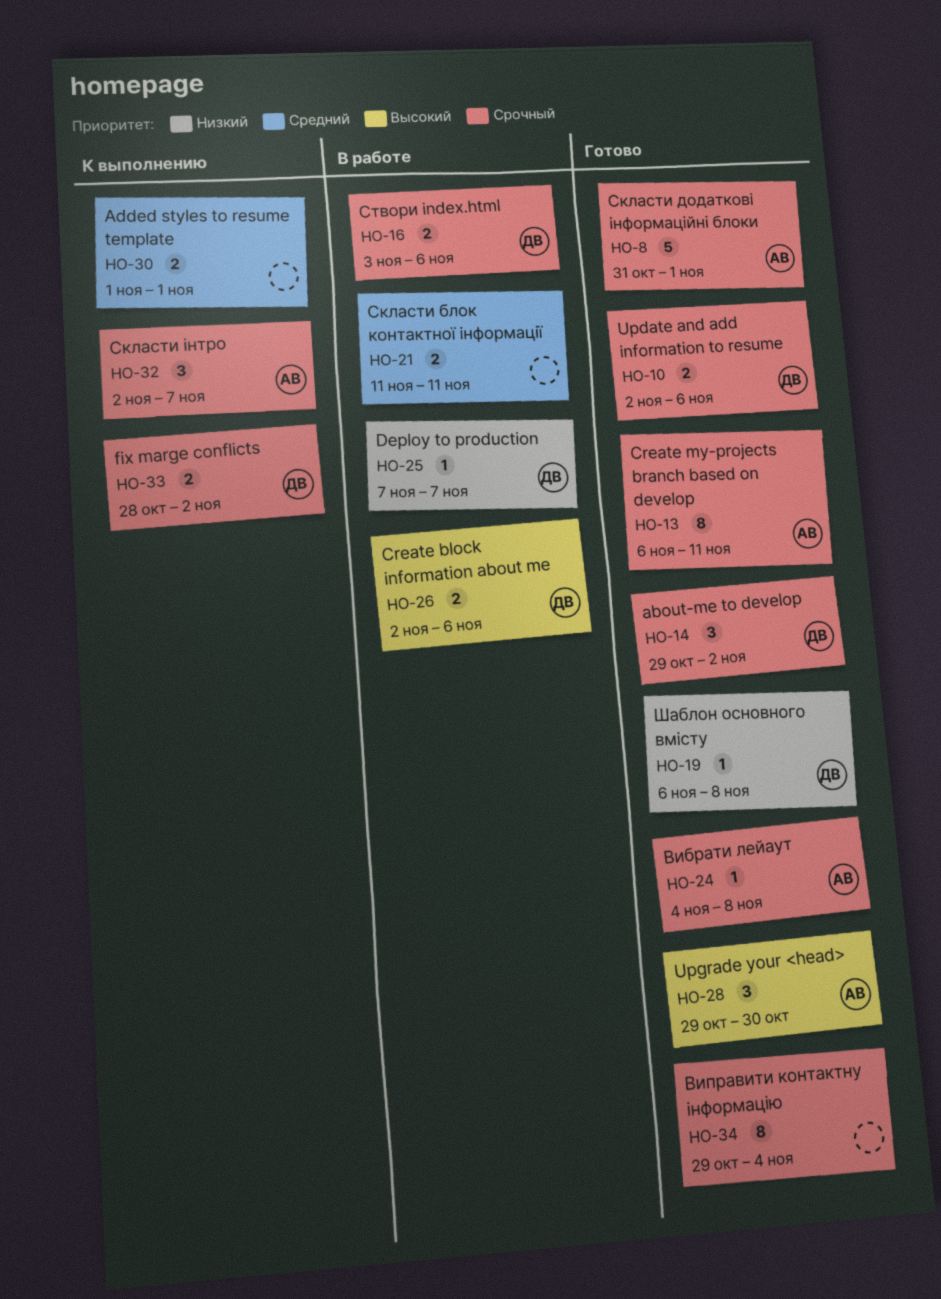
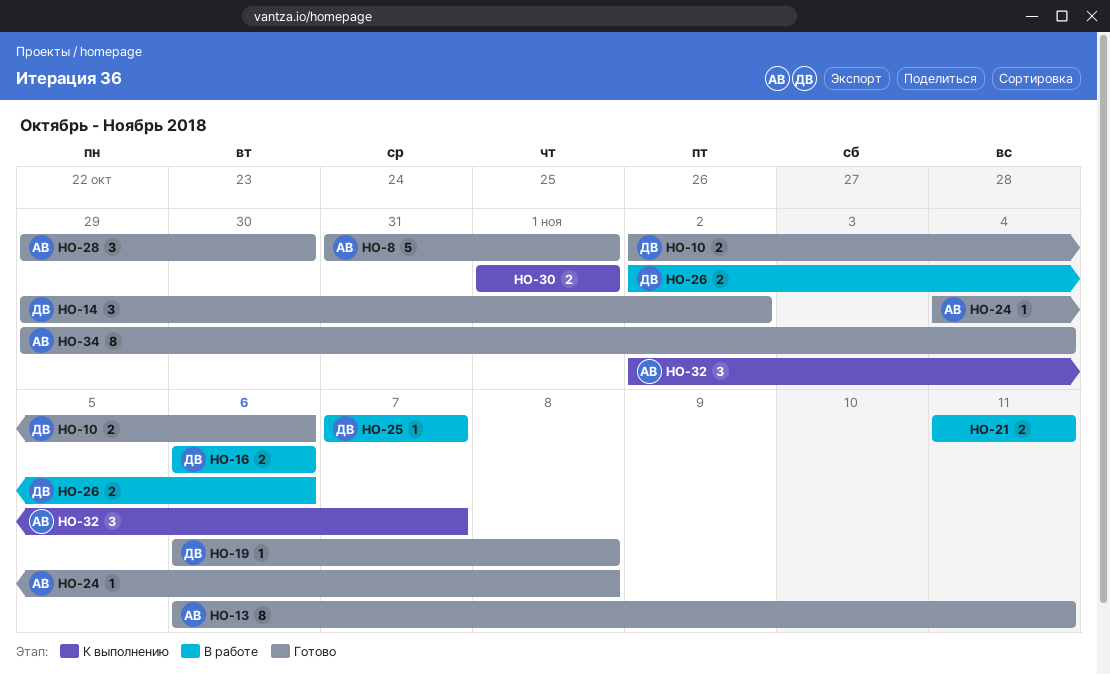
HO-16, start: Nov 3 -> Nov 6
HO-33: present -> none
HO-34, owner: none -> АВ

